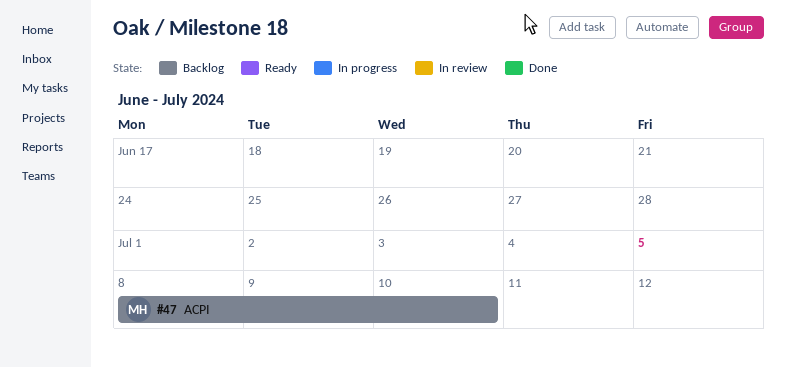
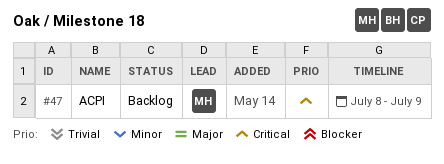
#47, due: Jul 10 -> Jul 9

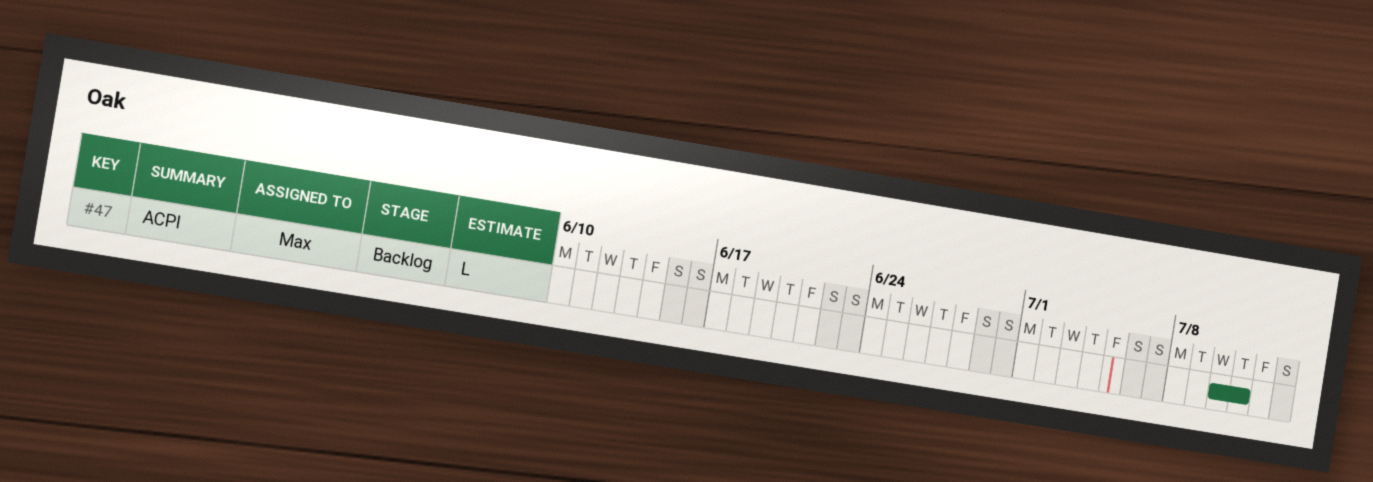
#47, start: Jul 8 -> Jul 10
#47, due: Jul 9 -> Jul 11

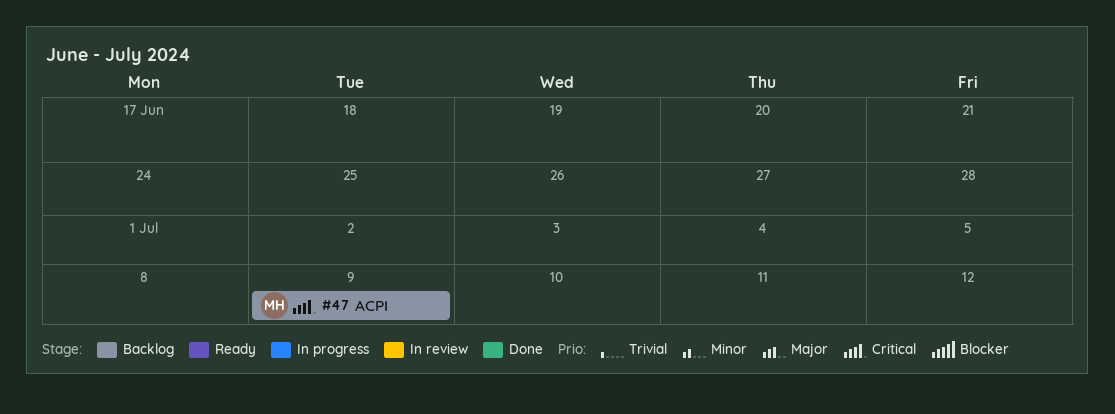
#47, start: Jul 10 -> Jul 9
#47, due: Jul 11 -> Jul 9

